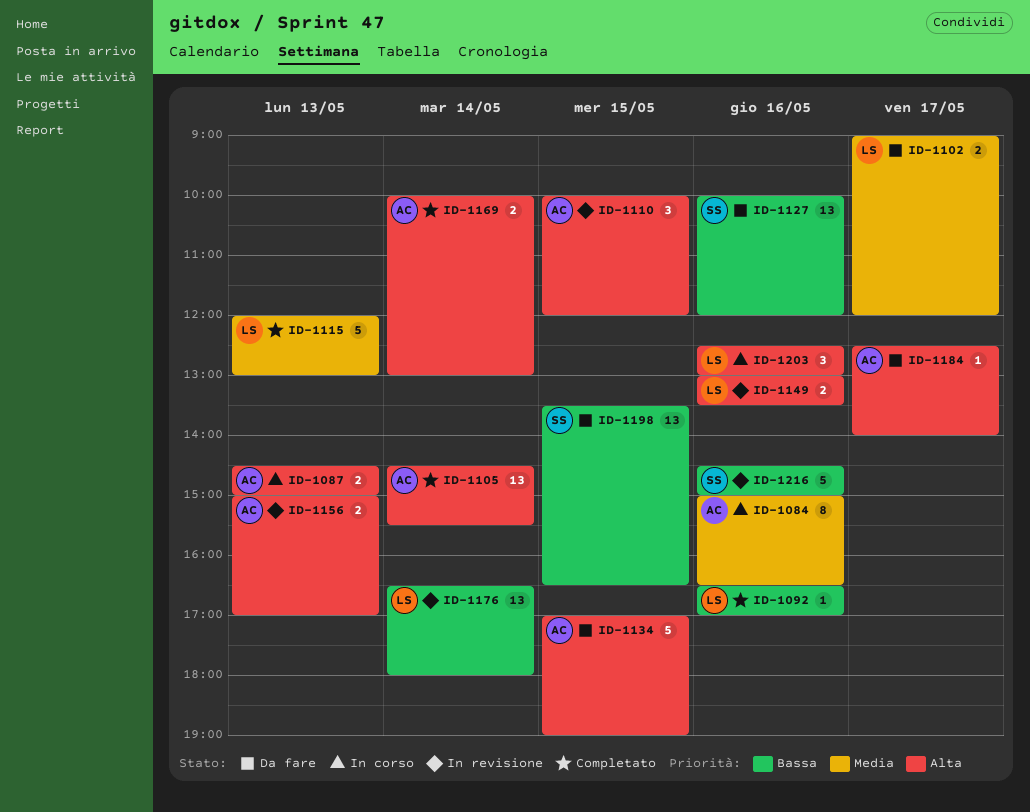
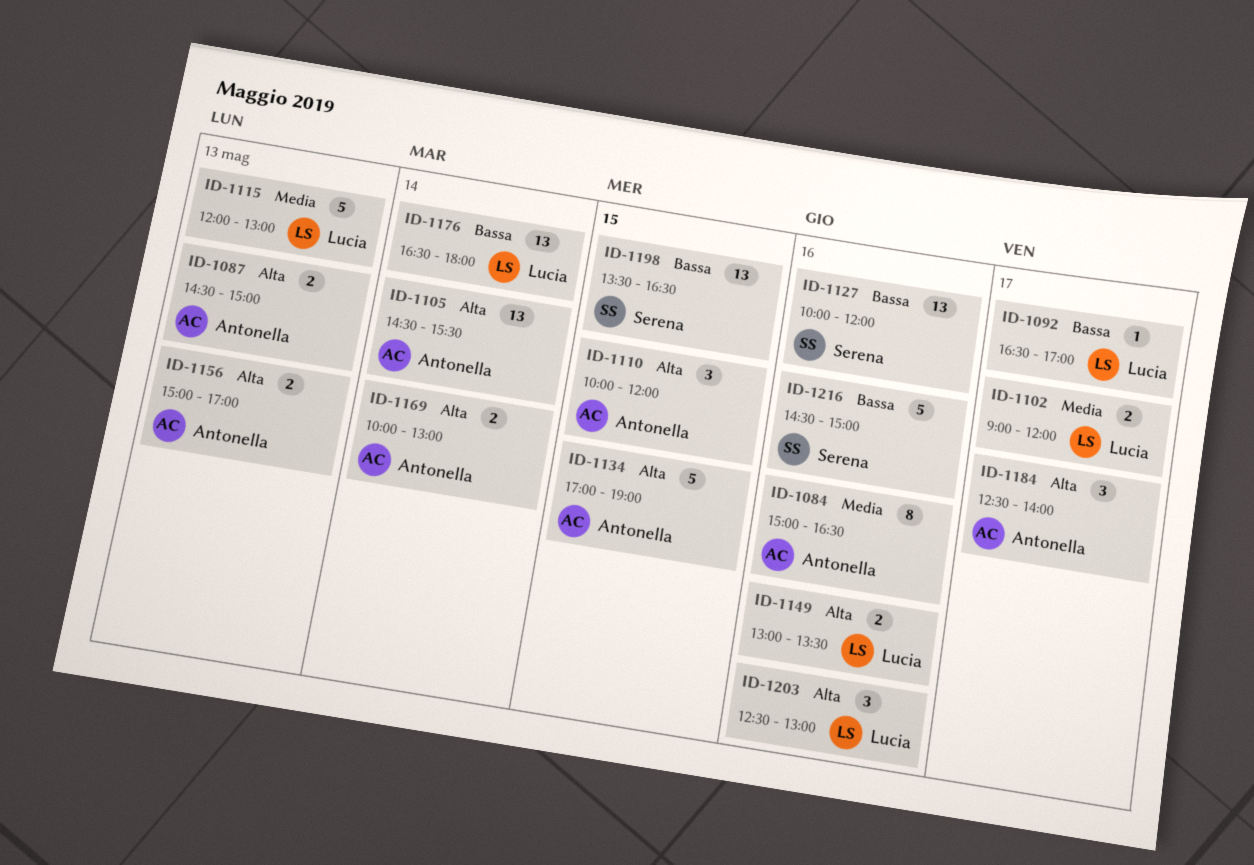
ID-1092, day: May 16 -> May 17
ID-1184, estimate: 1 -> 3

